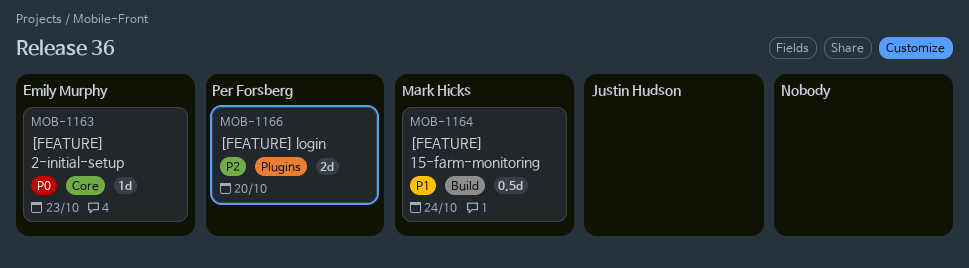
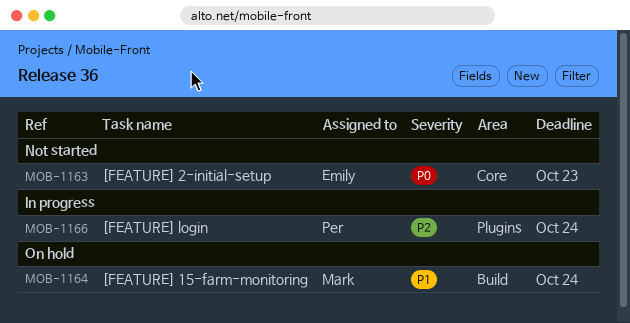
MOB-1166, due: Oct 20 -> Oct 24

